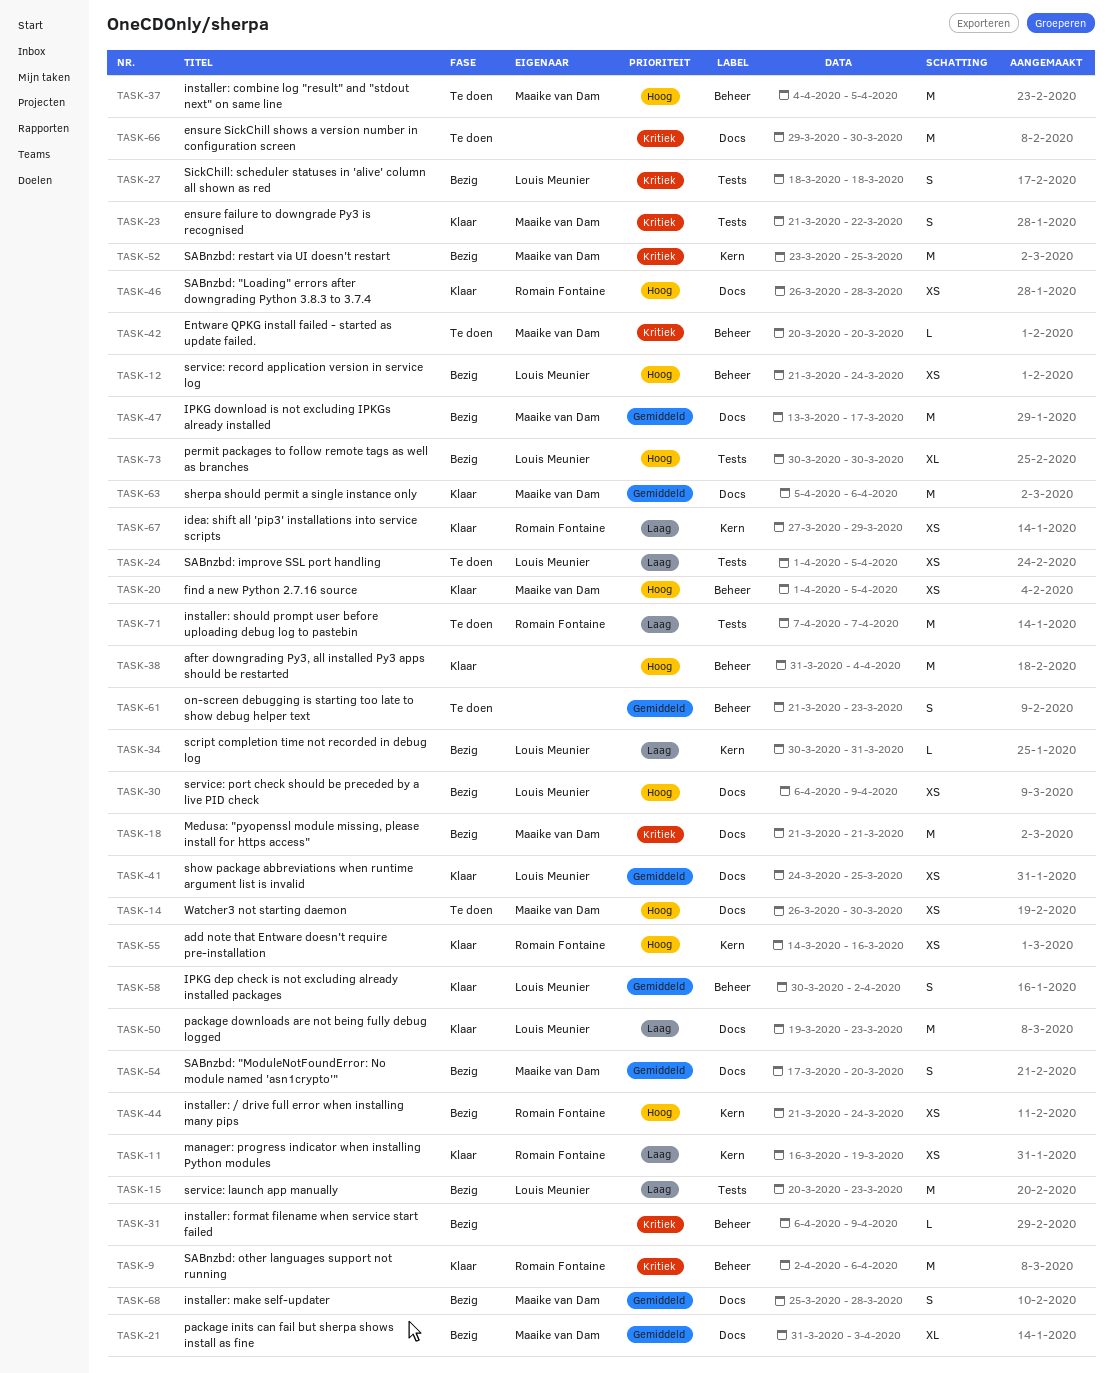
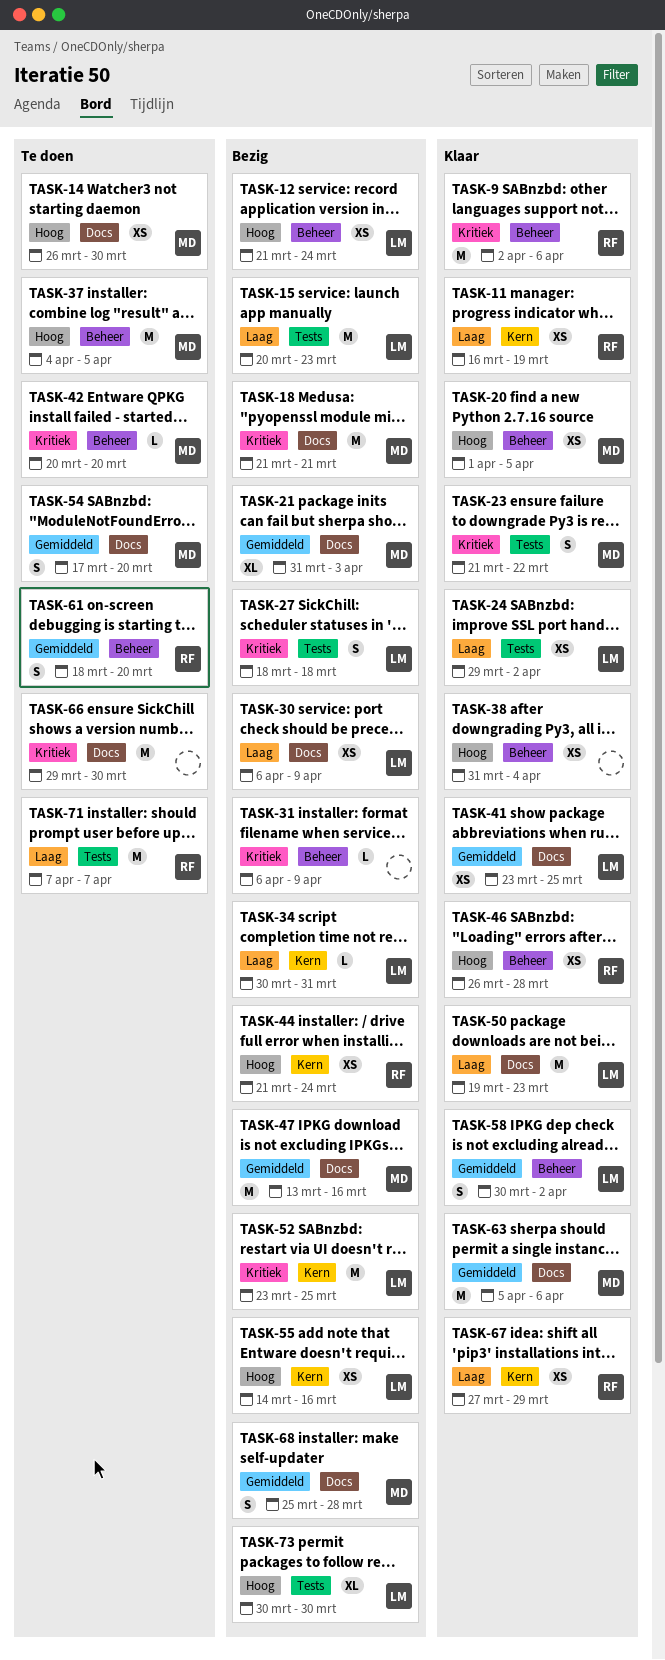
TASK-24, status: Te doen -> Klaar
TASK-24, start: Apr 1 -> Mar 29
TASK-24, due: Apr 5 -> Apr 2
TASK-30, priority: Hoog -> Laag
TASK-38, estimate: M -> XS
TASK-41, start: Mar 24 -> Mar 23
TASK-46, label: Docs -> Beheer
TASK-47, due: Mar 17 -> Mar 16
TASK-52, owner: Maaike van Dam -> Louis Meunier
TASK-54, status: Bezig -> Te doen
TASK-55, status: Klaar -> Bezig
TASK-55, owner: Romain Fontaine -> Louis Meunier
TASK-61, owner: none -> Romain Fontaine
TASK-61, start: Mar 21 -> Mar 18
TASK-61, due: Mar 23 -> Mar 20

